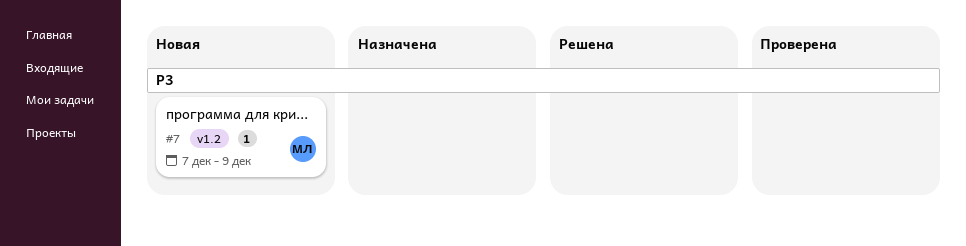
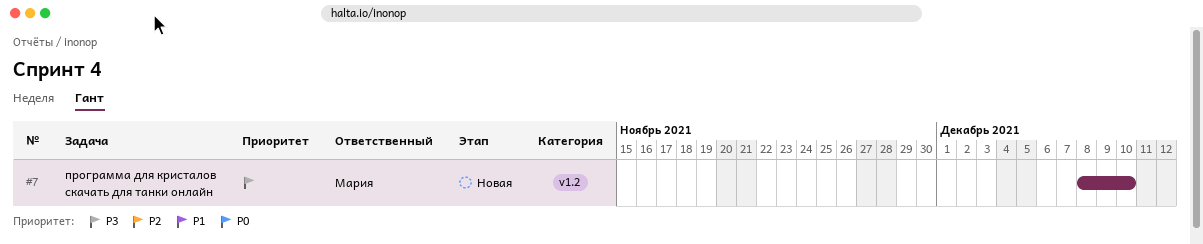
#7, start: Dec 7 -> Dec 8
#7, due: Dec 9 -> Dec 10

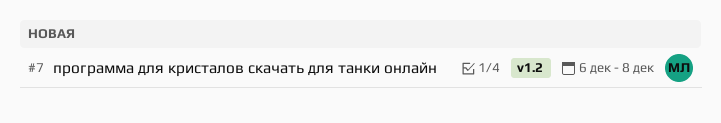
#7, start: Dec 8 -> Dec 6
#7, due: Dec 10 -> Dec 8

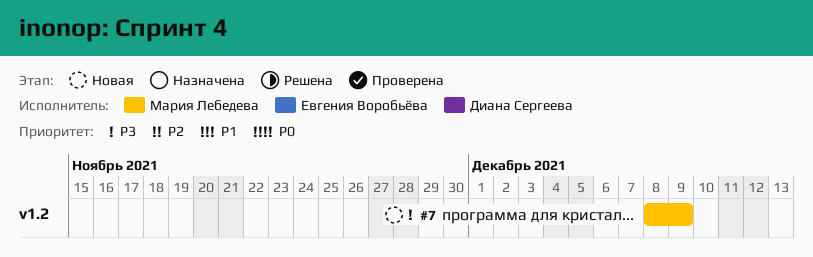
#7, start: Dec 6 -> Dec 8
#7, due: Dec 8 -> Dec 9

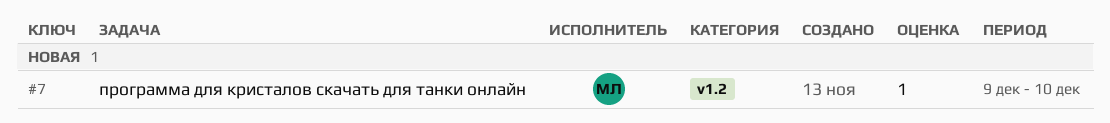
#7, start: Dec 8 -> Dec 9
#7, due: Dec 9 -> Dec 10

